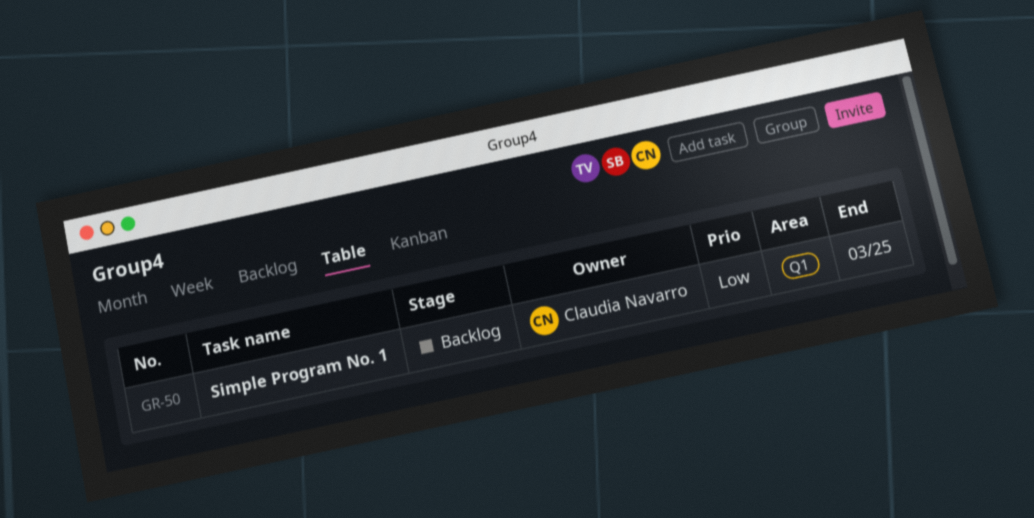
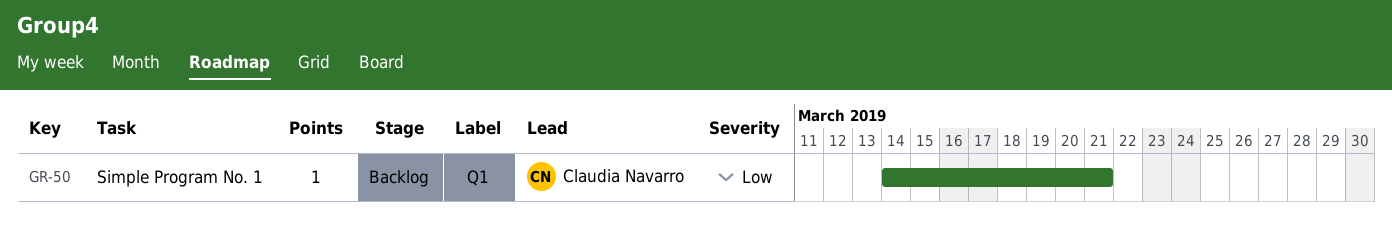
GR-50, due: Mar 25 -> Mar 21

